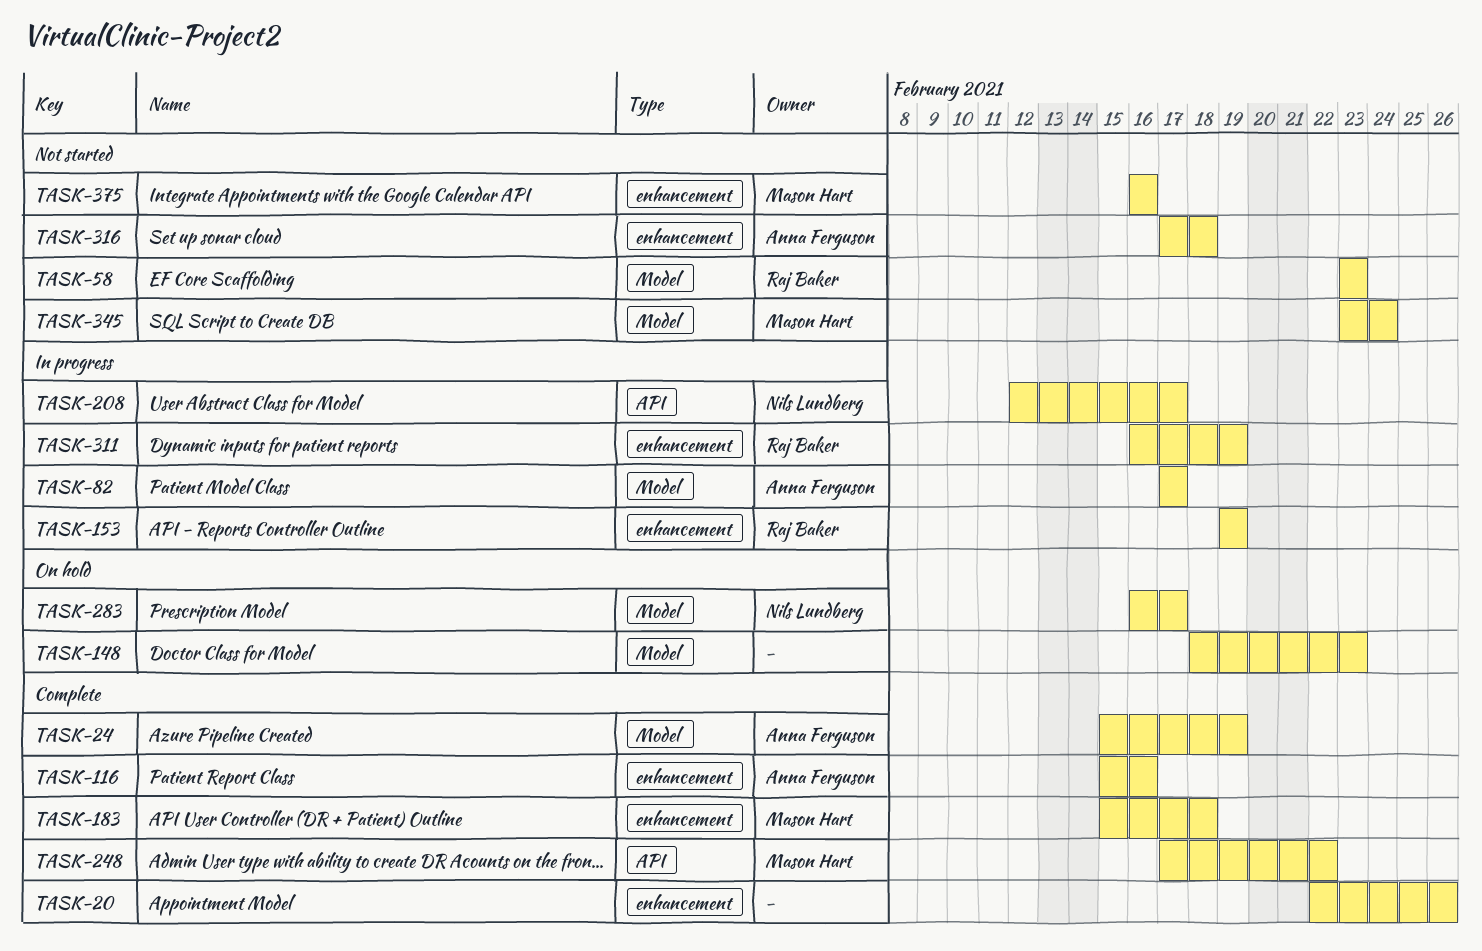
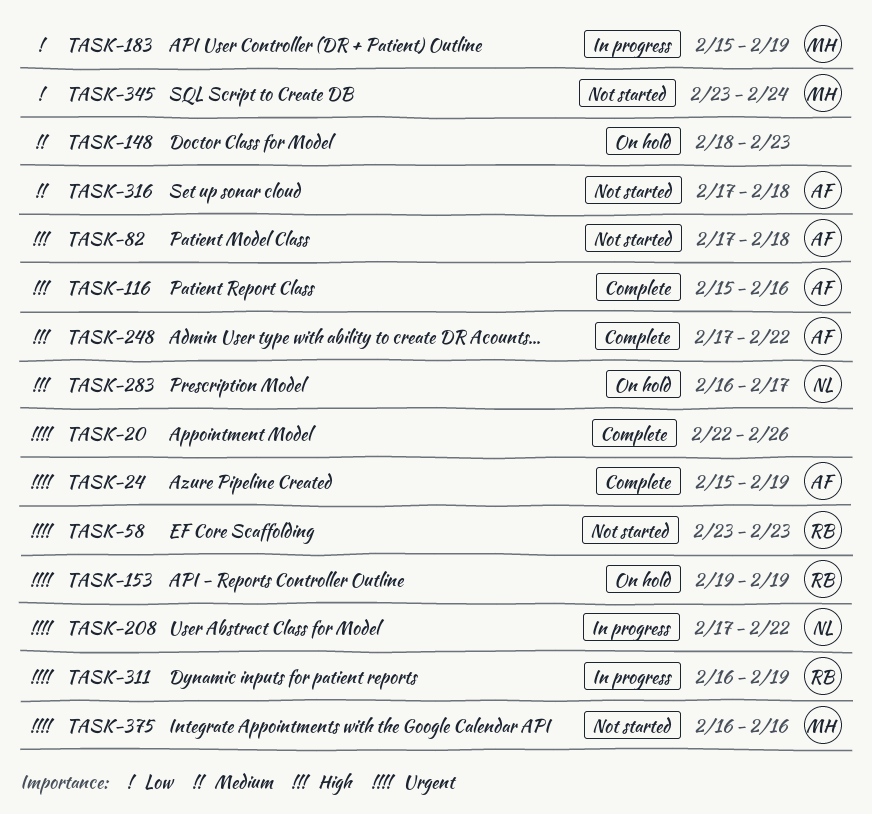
TASK-82, status: In progress -> Not started
TASK-82, due: Feb 17 -> Feb 18
TASK-153, status: In progress -> On hold
TASK-183, status: Complete -> In progress
TASK-183, due: Feb 18 -> Feb 19
TASK-208, start: Feb 12 -> Feb 17
TASK-208, due: Feb 17 -> Feb 22
TASK-248, owner: Mason Hart -> Anna Ferguson

